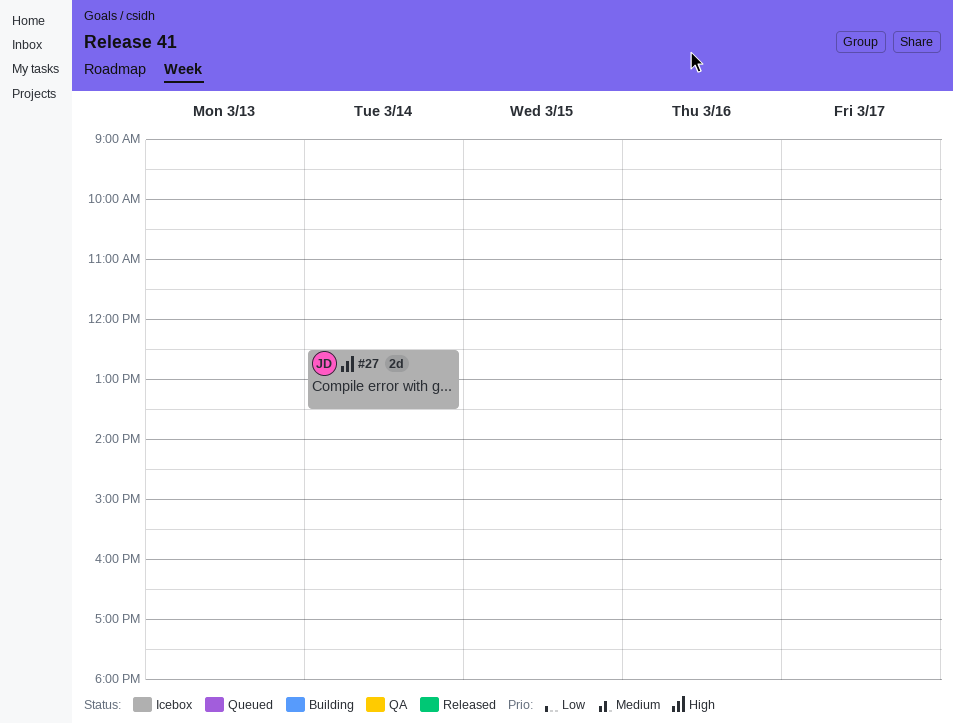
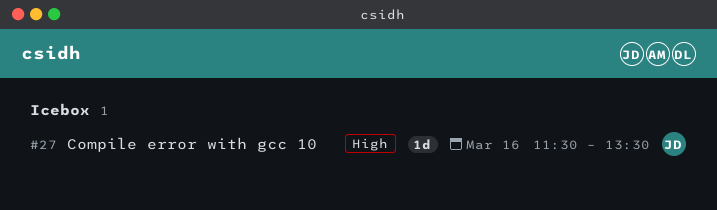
#27, estimate: 2d -> 1d
#27, day: Mar 14 -> Mar 16
#27, begins: 12:30 -> 11:30

